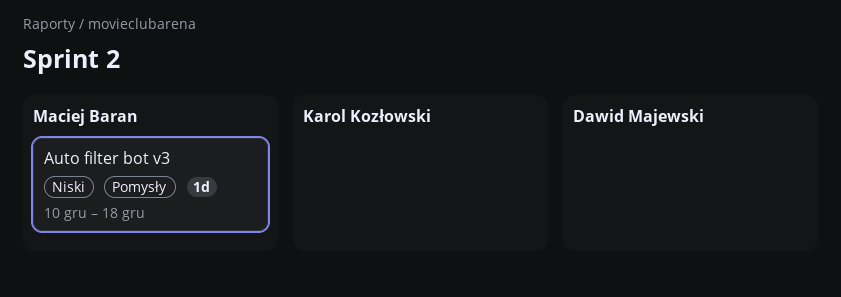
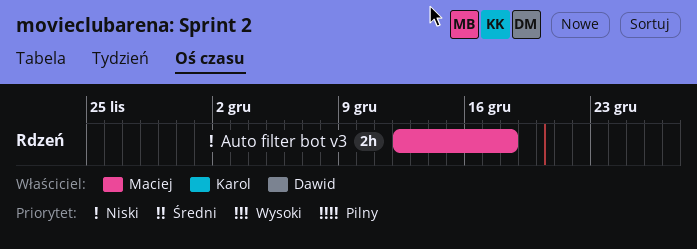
Auto filter bot v3, estimate: 1d -> 2h
Auto filter bot v3, start: Dec 10 -> Dec 12

